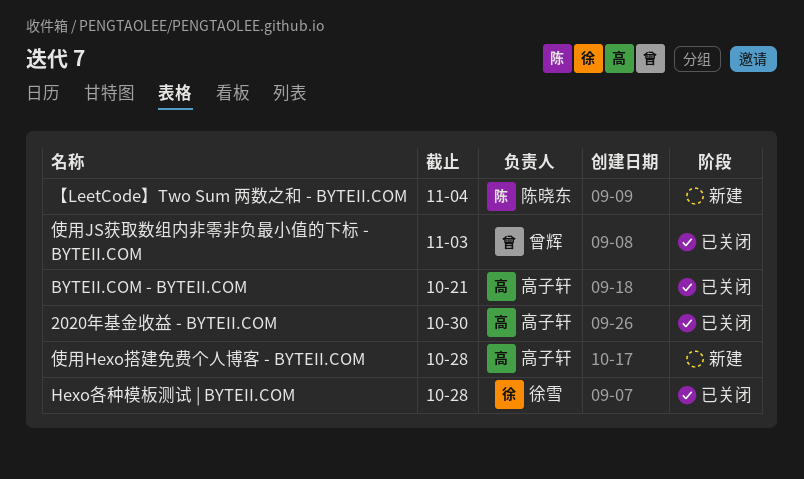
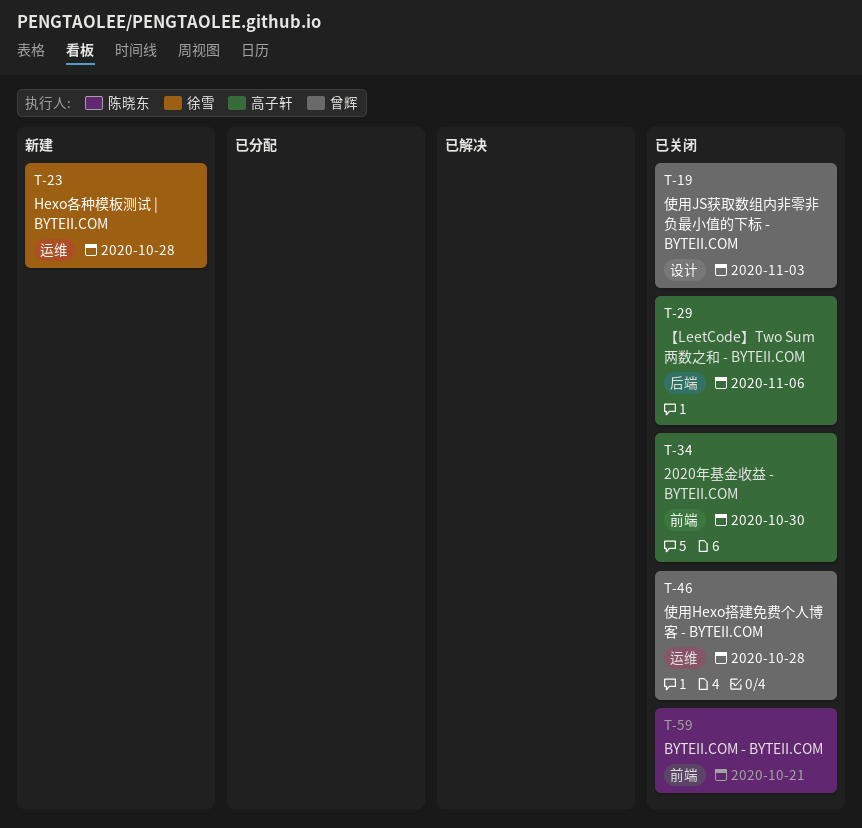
BYTEII.COM - BYTEII.COM, owner: 高子轩 -> 陈晓东
Hexo各种模板测试 | BYTEII.COM, status: 已关闭 -> 新建
【LeetCode】Two Sum 两数之和 - BYTEII.COM, status: 新建 -> 已关闭
【LeetCode】Two Sum 两数之和 - BYTEII.COM, owner: 陈晓东 -> 高子轩
【LeetCode】Two Sum 两数之和 - BYTEII.COM, due: Nov 4 -> Nov 6
使用Hexo搭建免费个人博客 - BYTEII.COM, status: 新建 -> 已关闭
使用Hexo搭建免费个人博客 - BYTEII.COM, owner: 高子轩 -> 曾辉

